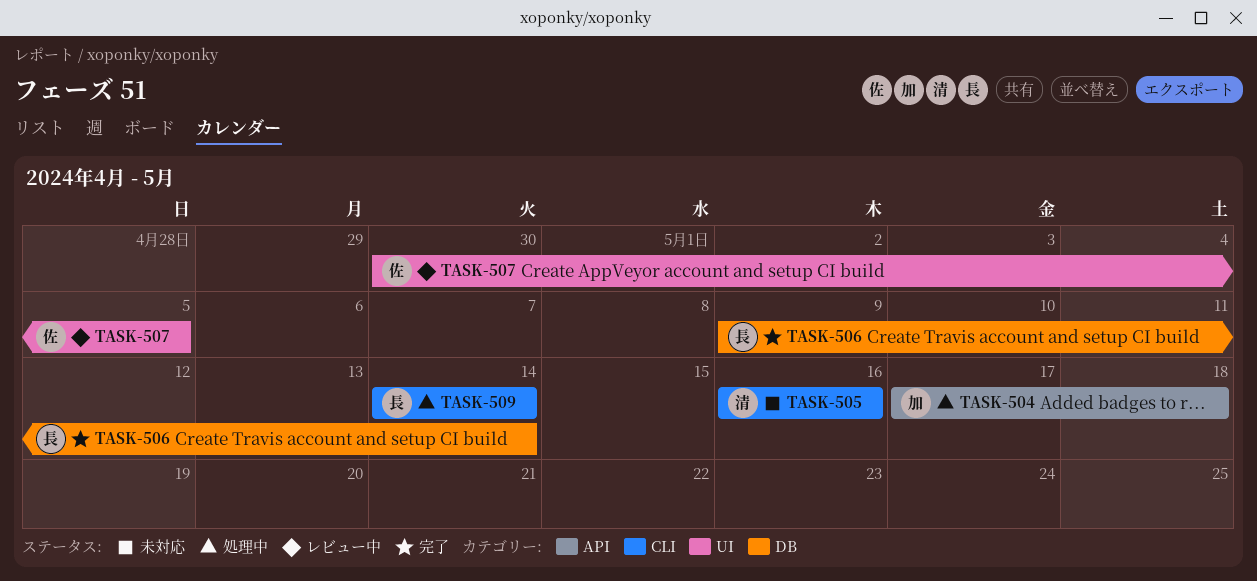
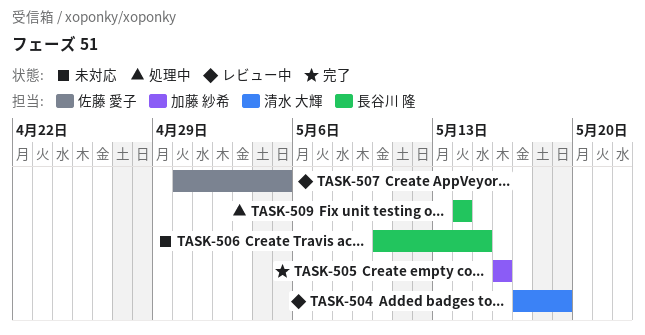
TASK-504, status: 処理中 -> レビュー中
TASK-504, owner: 加藤 紗希 -> 清水 大輝
TASK-504, due: May 18 -> May 19
TASK-505, status: 未対応 -> 完了
TASK-505, owner: 清水 大輝 -> 加藤 紗希
TASK-506, status: 完了 -> 未対応
TASK-506, start: May 9 -> May 10
TASK-506, due: May 14 -> May 15

